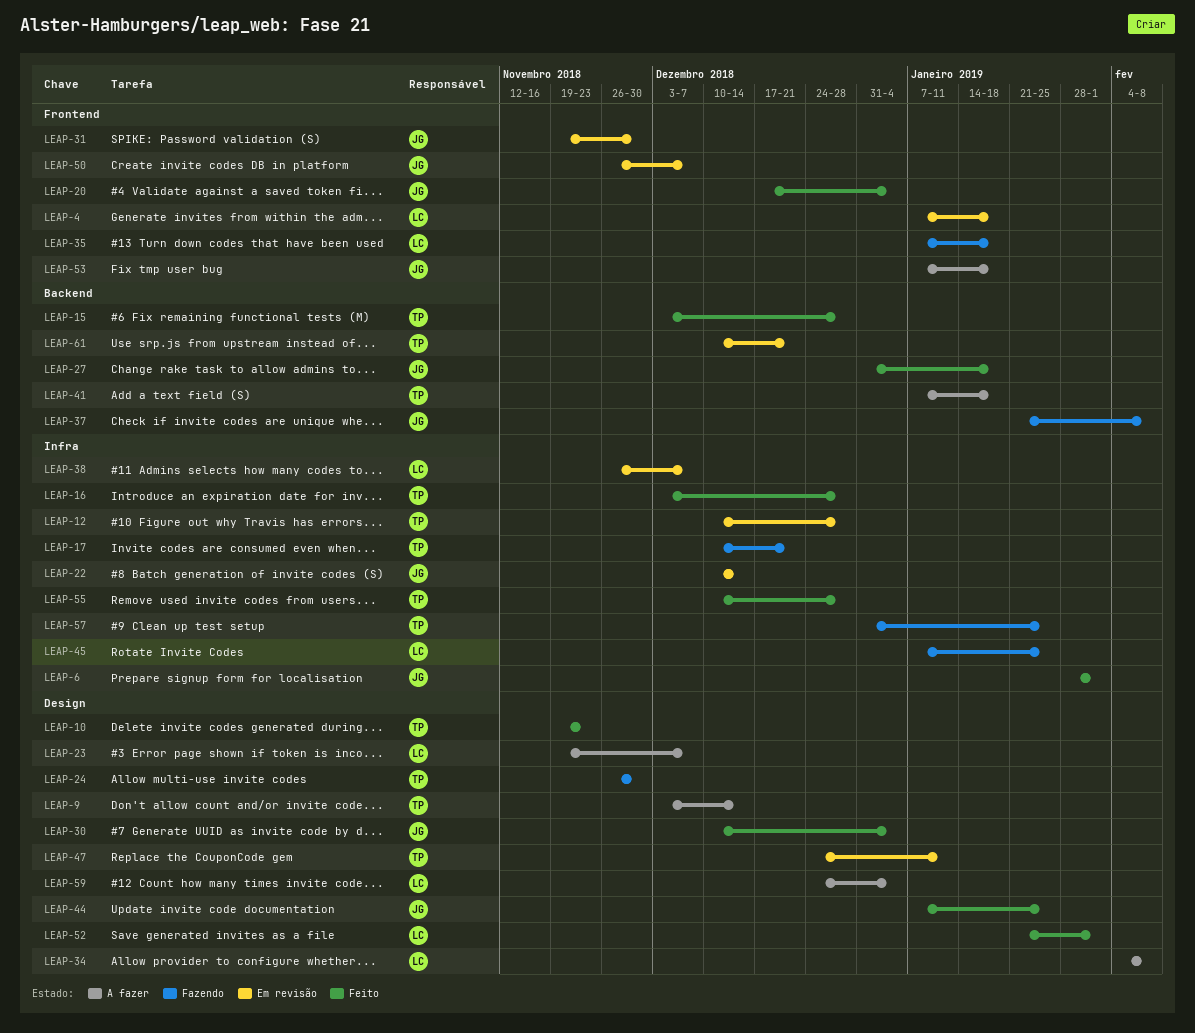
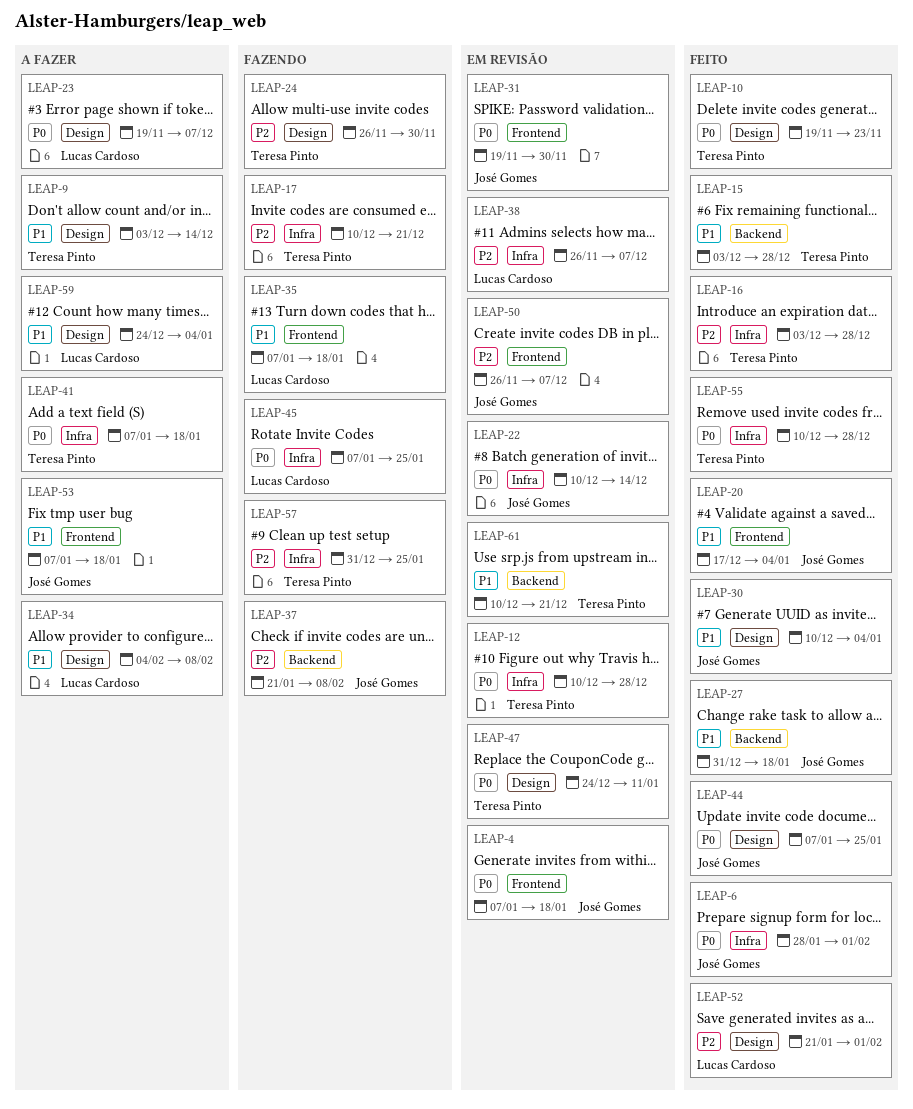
LEAP-4, owner: Lucas Cardoso -> José Gomes
LEAP-41, label: Backend -> Infra

